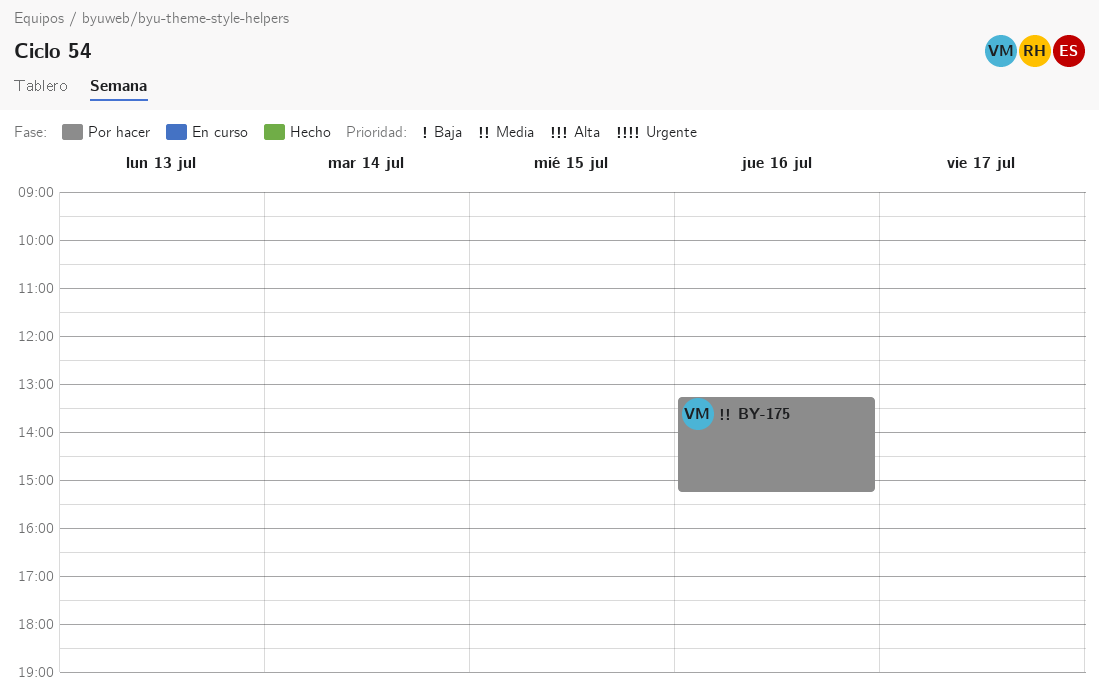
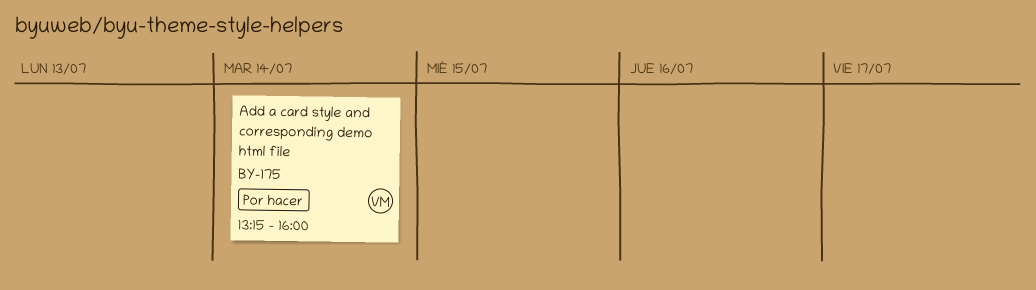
BY-175, day: Jul 16 -> Jul 14
BY-175, ends: 15:15 -> 16:00

